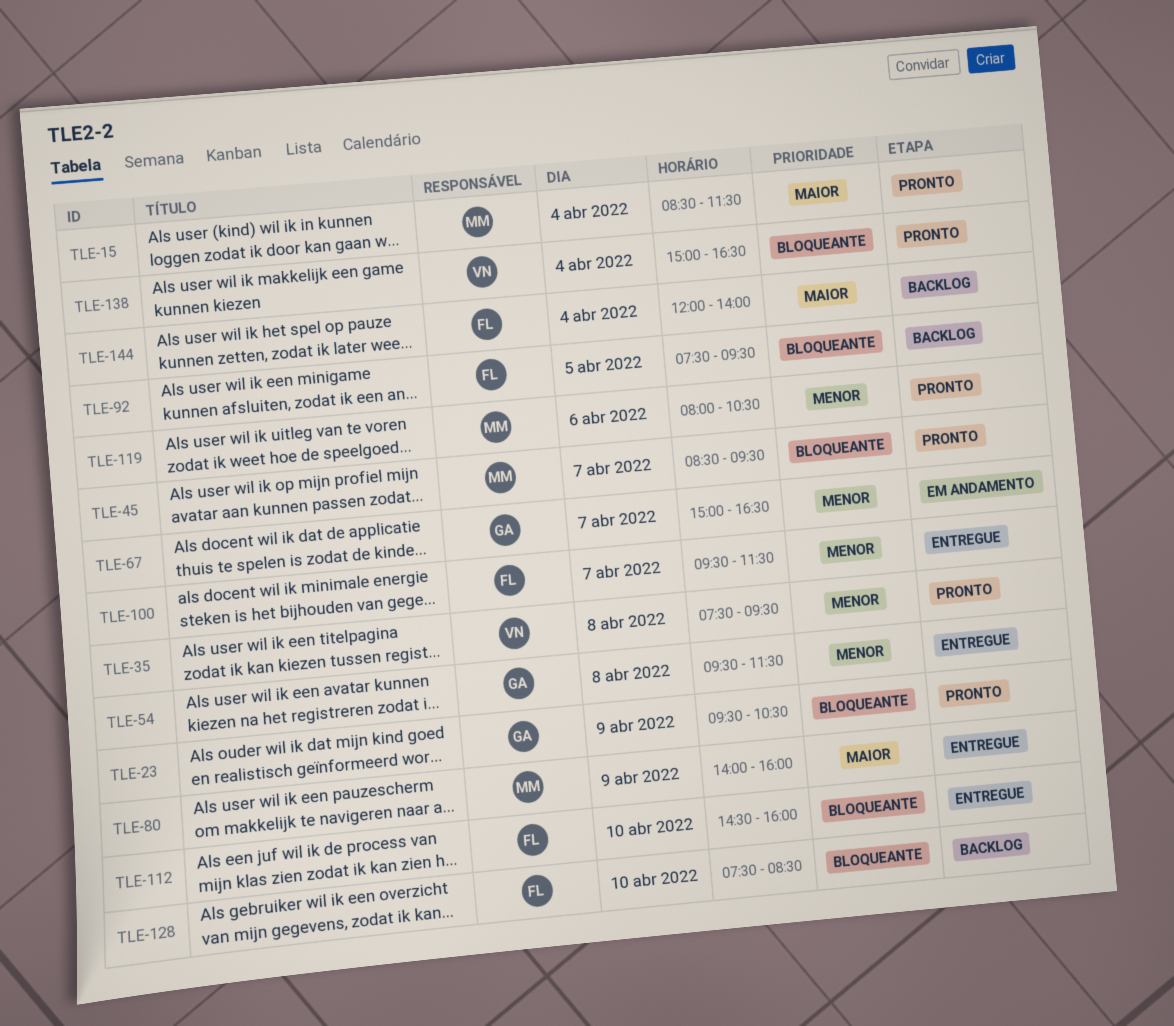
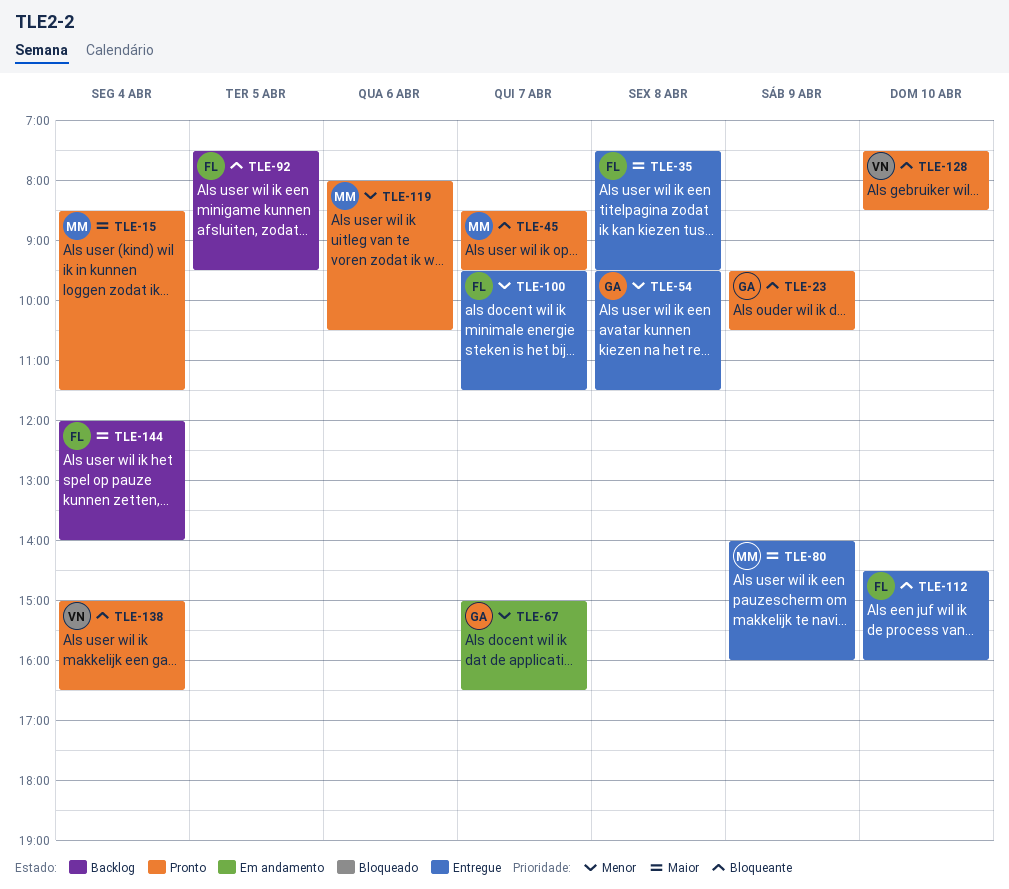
TLE-35, status: Pronto -> Entregue
TLE-35, owner: VN -> FL
TLE-35, priority: Menor -> Maior
TLE-128, status: Backlog -> Pronto
TLE-128, owner: FL -> VN

